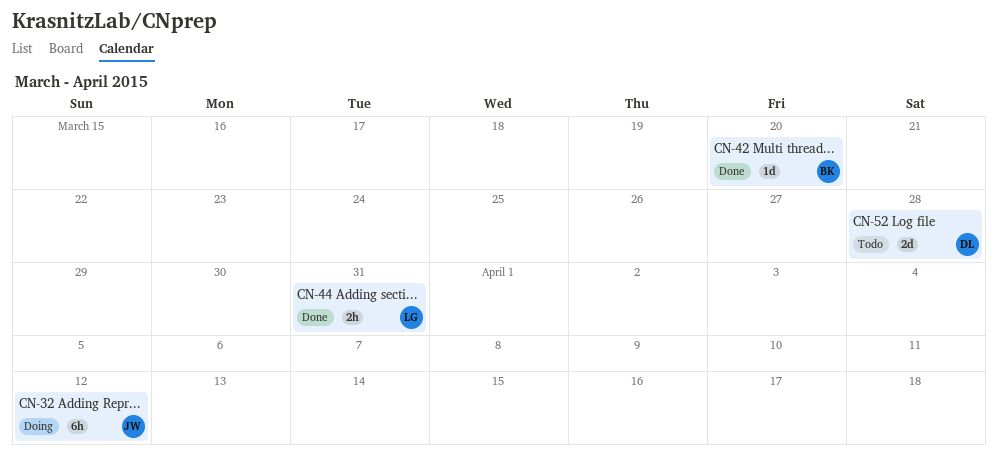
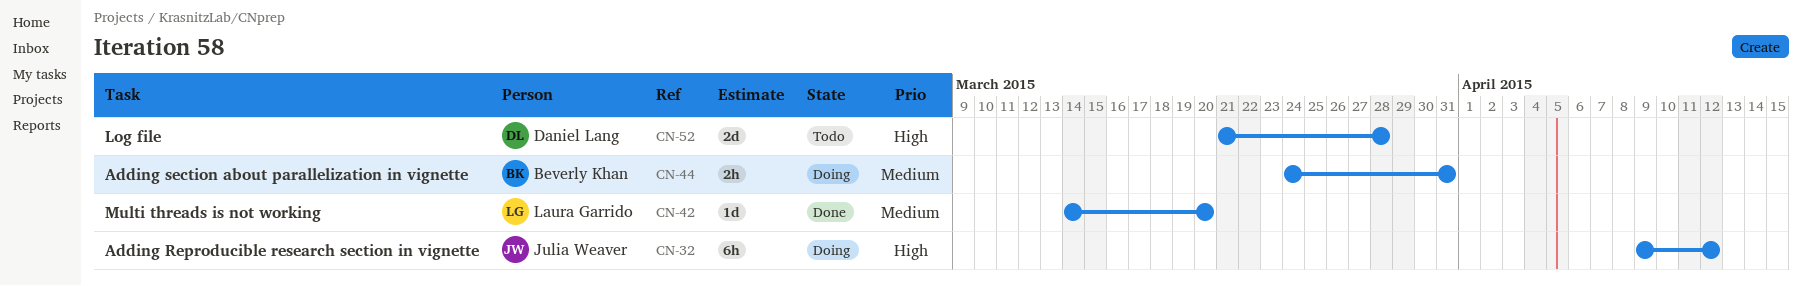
CN-42, owner: Beverly Khan -> Laura Garrido
CN-44, status: Done -> Doing
CN-44, owner: Laura Garrido -> Beverly Khan

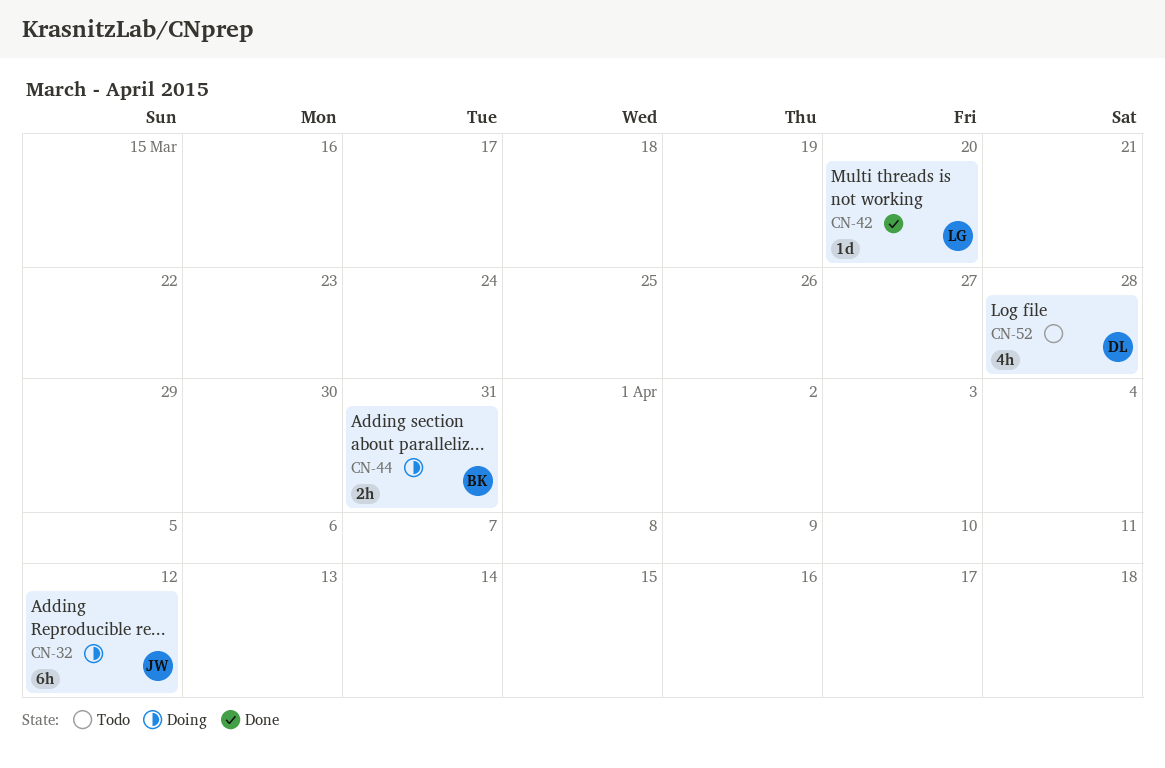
CN-52, estimate: 2d -> 4h

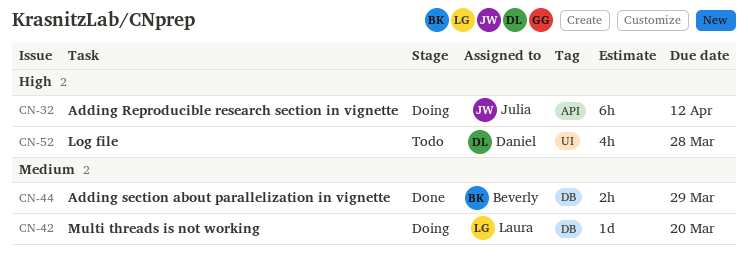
CN-42, status: Done -> Doing
CN-44, status: Doing -> Done
CN-44, due: Mar 31 -> Mar 29

